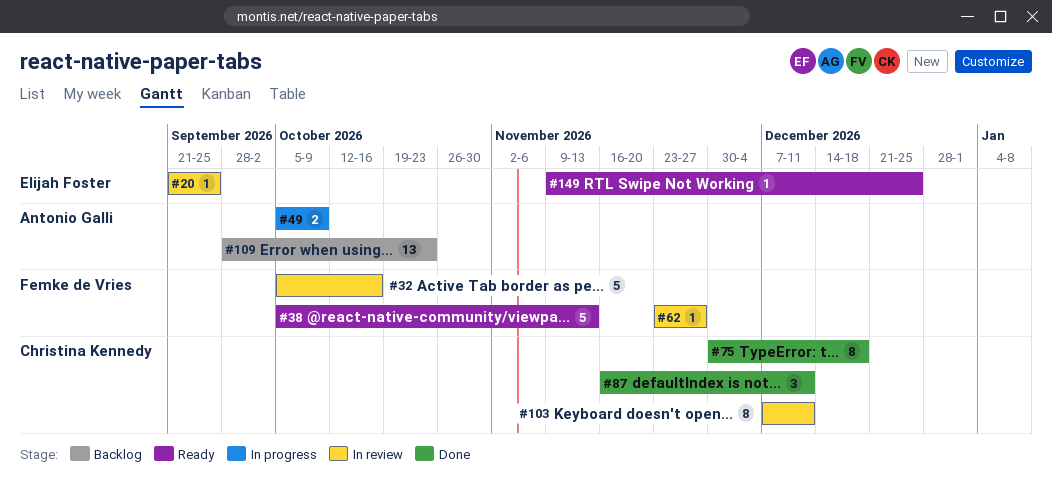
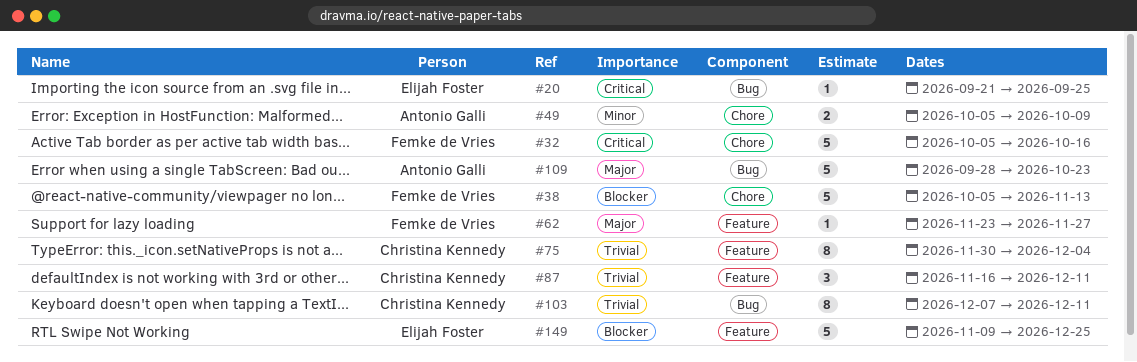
#75, due: Dec 18 -> Dec 4
#109, estimate: 13 -> 5
#149, estimate: 1 -> 5

